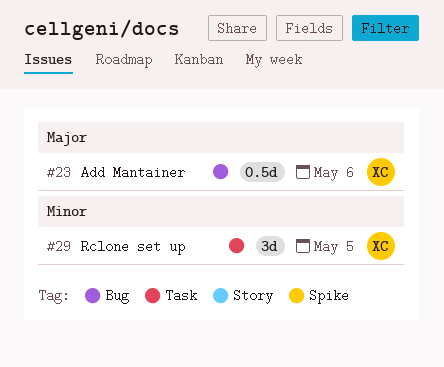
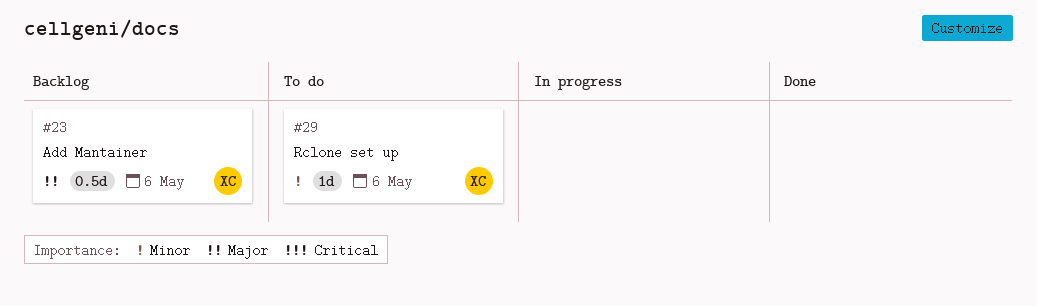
#29, estimate: 3d -> 1d
#29, due: May 5 -> May 6

